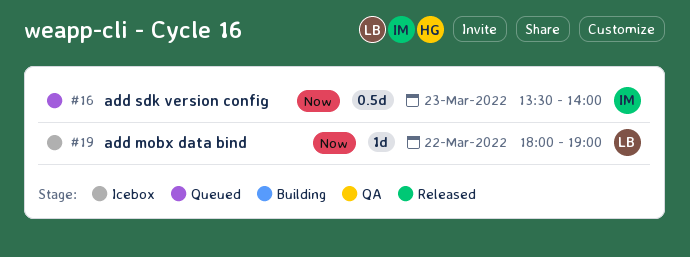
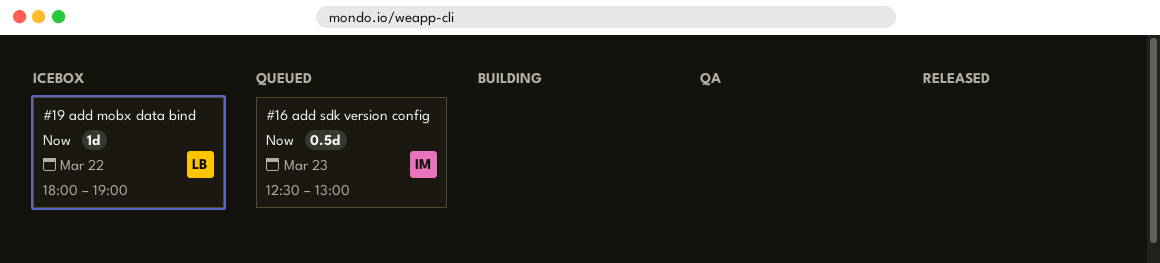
#16, begins: 13:30 -> 12:30
#16, ends: 14:00 -> 13:00

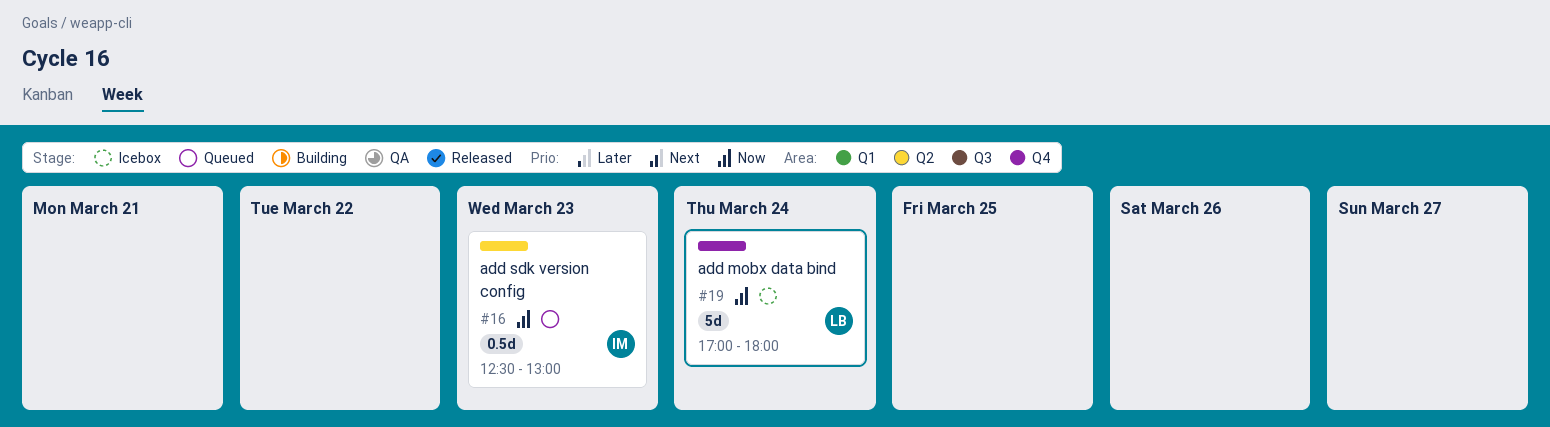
#19, estimate: 1d -> 5d
#19, day: Mar 22 -> Mar 24
#19, begins: 18:00 -> 17:00
#19, ends: 19:00 -> 18:00

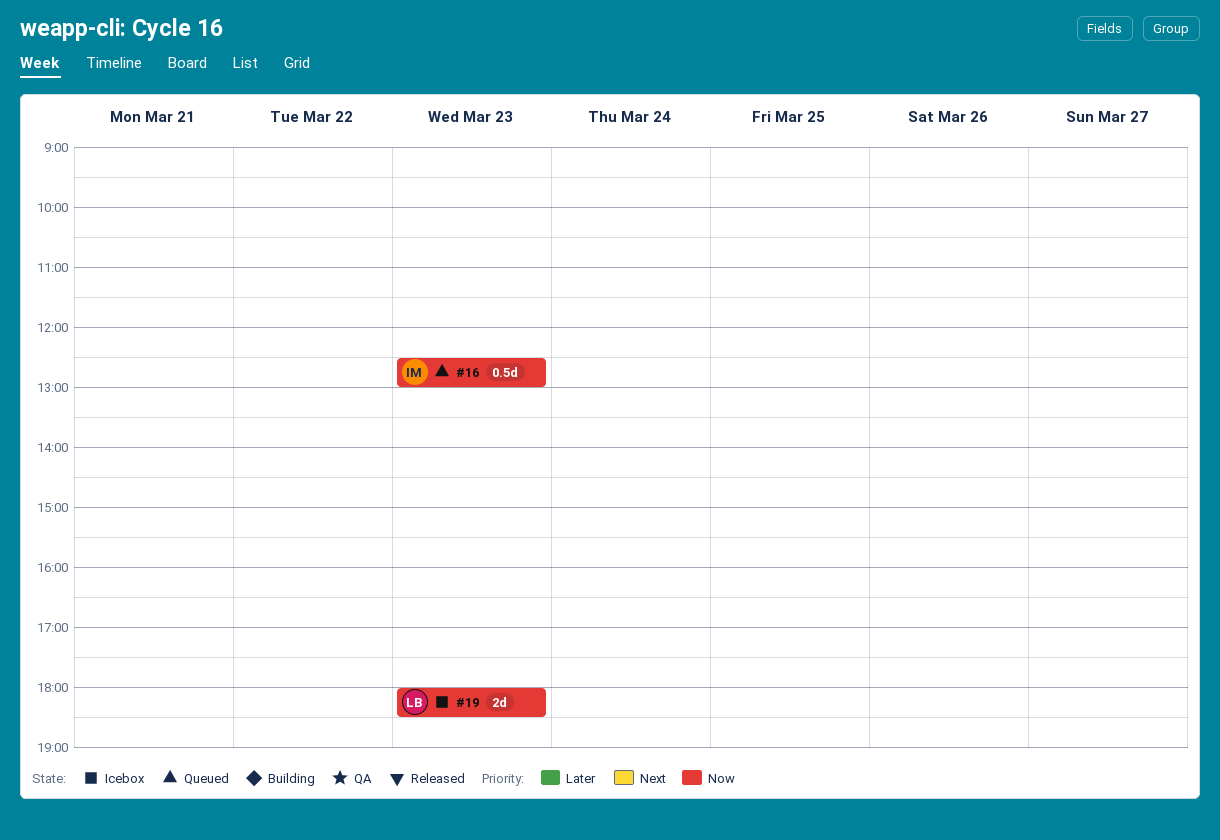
#19, estimate: 5d -> 2d
#19, day: Mar 24 -> Mar 23
#19, begins: 17:00 -> 18:00
#19, ends: 18:00 -> 18:30

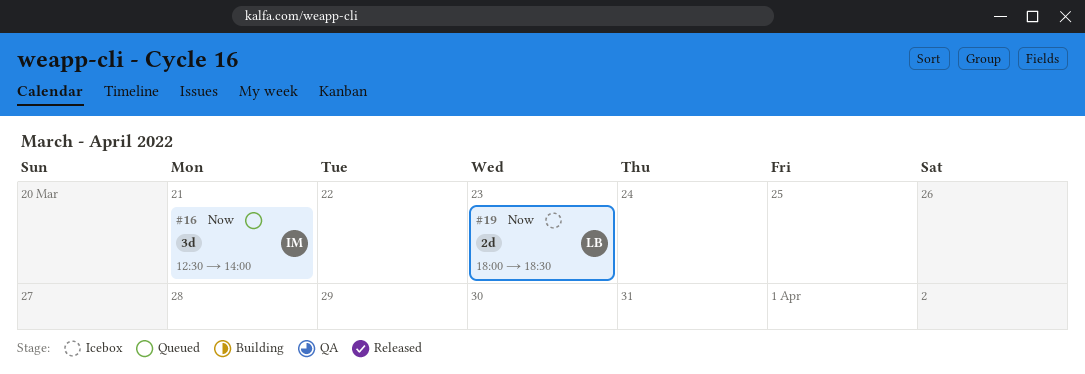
#16, estimate: 0.5d -> 3d
#16, day: Mar 23 -> Mar 21
#16, ends: 13:00 -> 14:00

